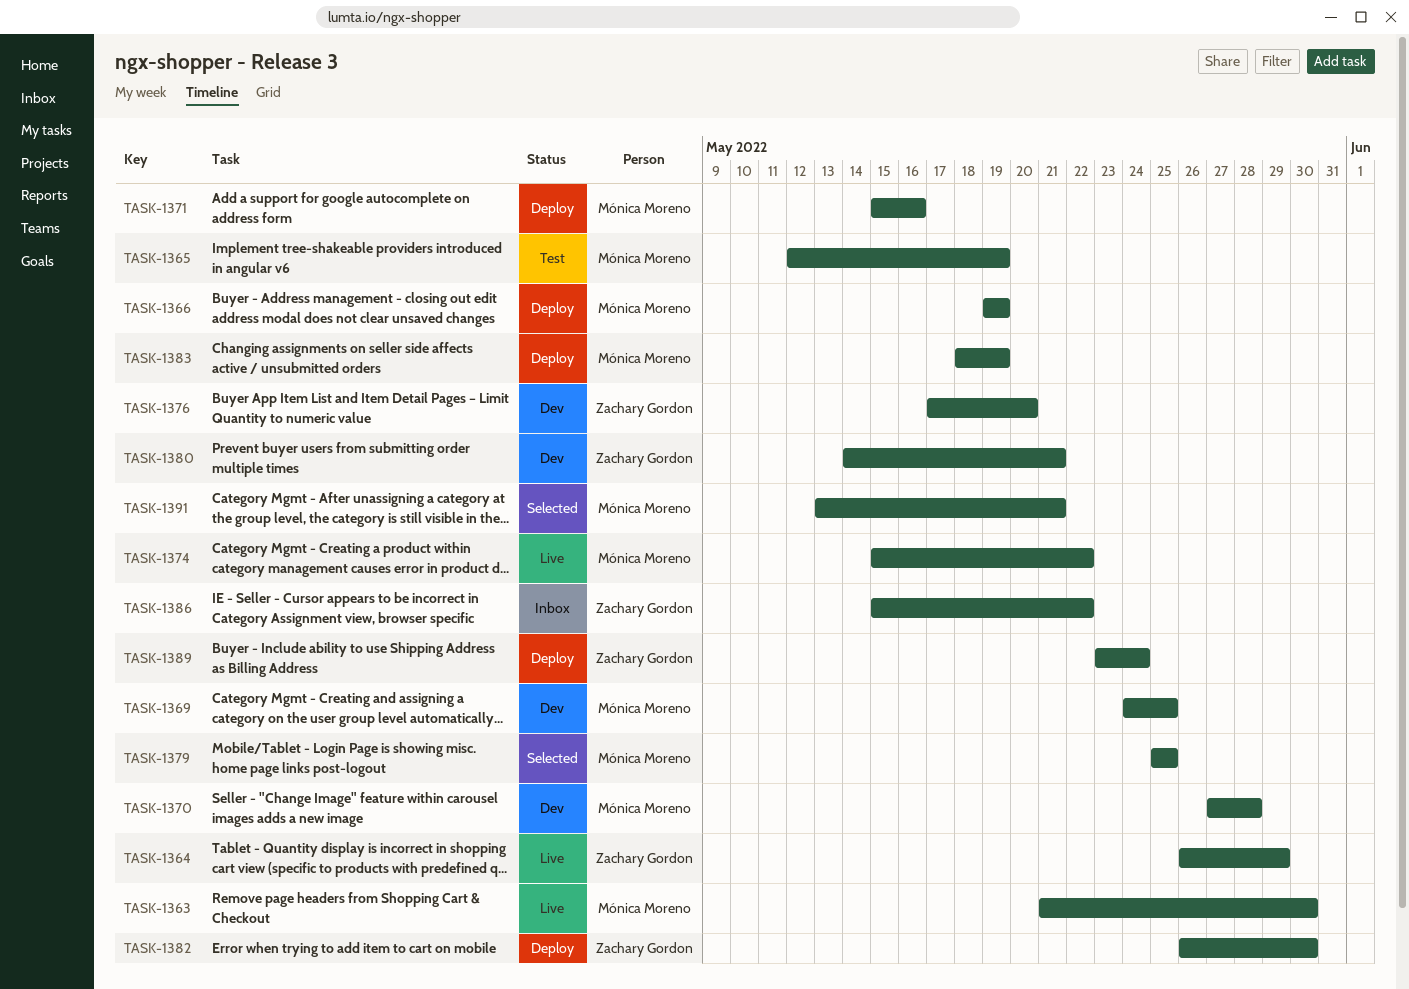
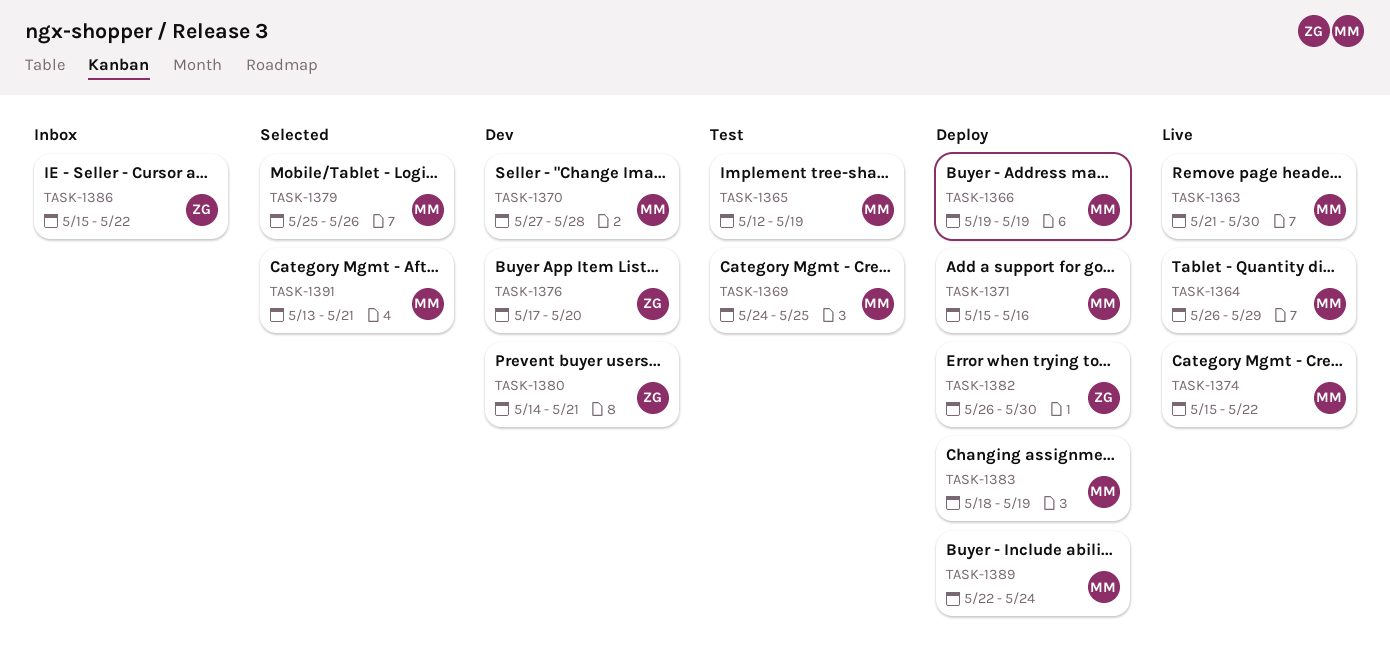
TASK-1364, owner: Zachary Gordon -> Mónica Moreno
TASK-1369, status: Dev -> Test
TASK-1379, due: May 25 -> May 26
TASK-1389, owner: Zachary Gordon -> Mónica Moreno
TASK-1389, start: May 23 -> May 22

